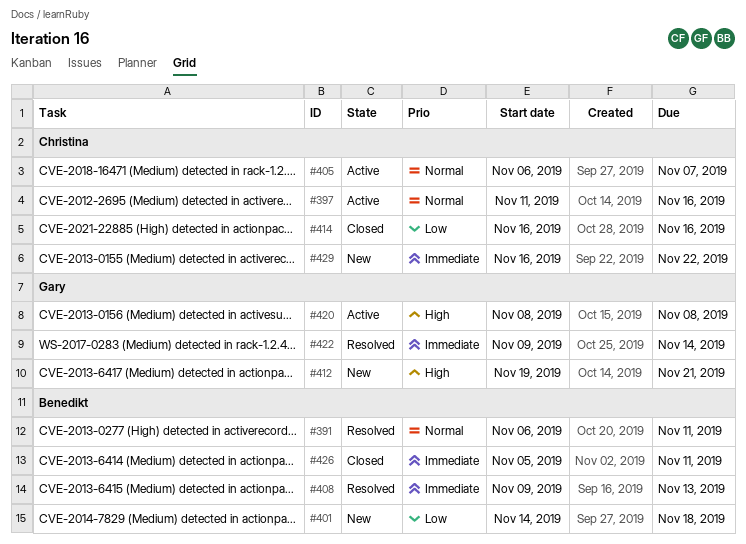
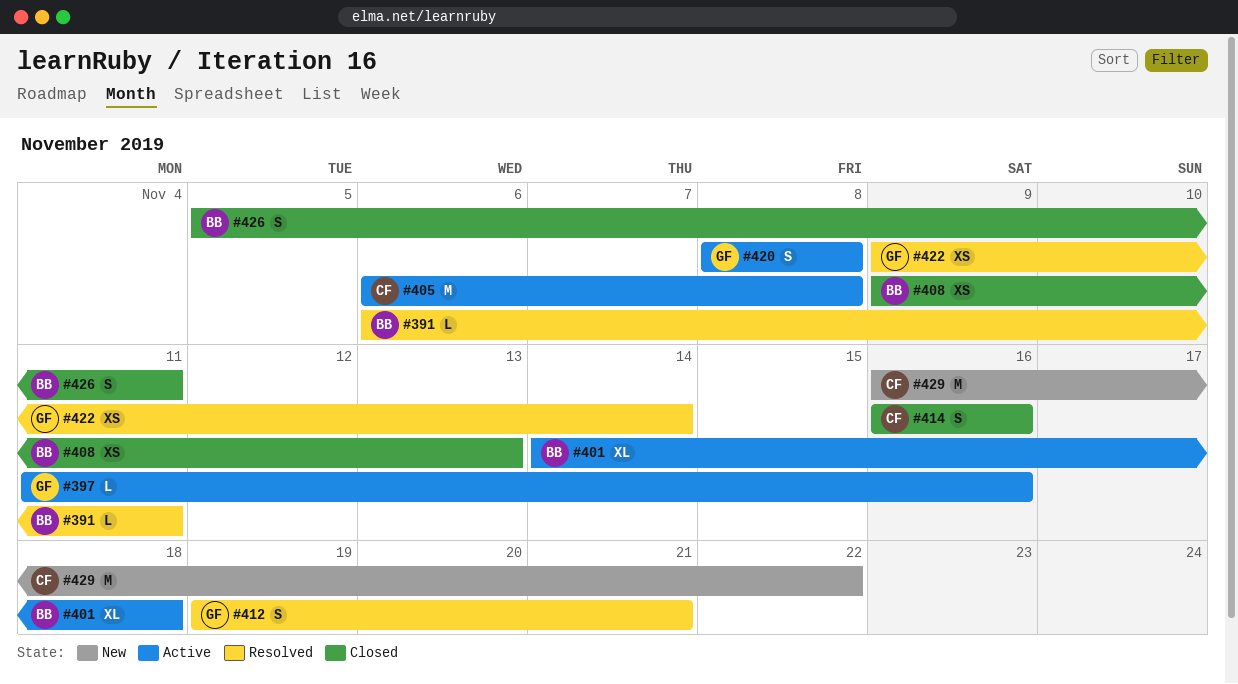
#397, owner: Christina -> Gary
#401, status: New -> Active
#405, due: Nov 7 -> Nov 8
#408, status: Resolved -> Closed
#412, status: New -> Resolved

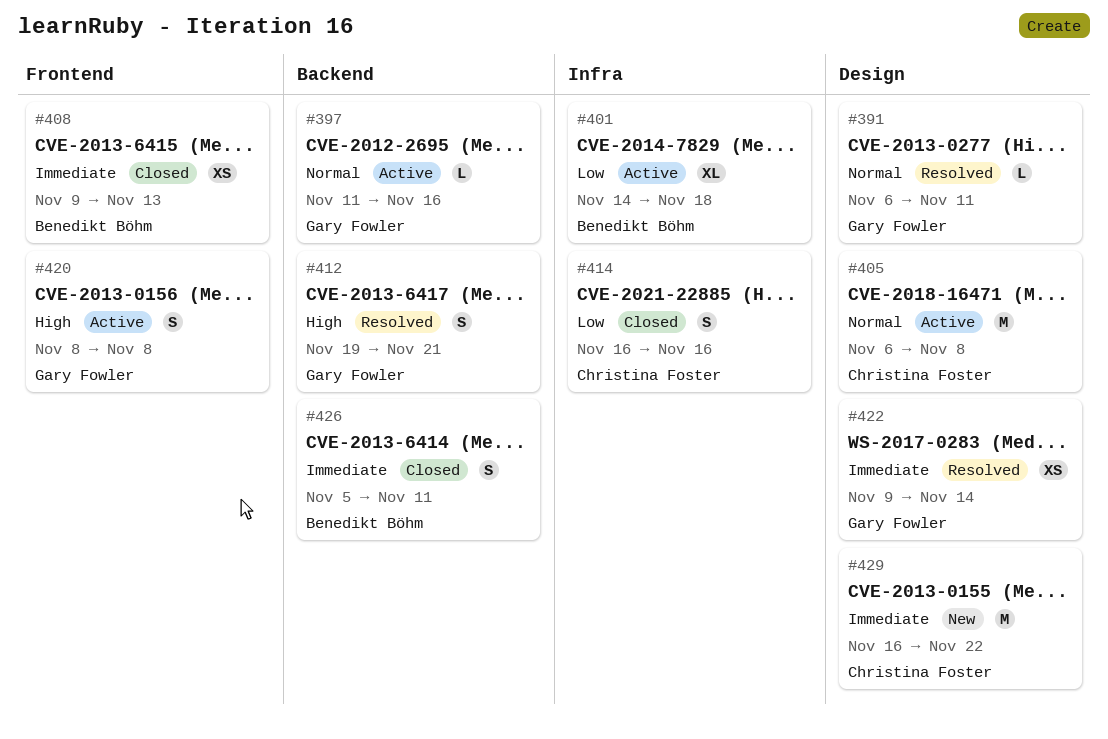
#391, owner: Benedikt Böhm -> Gary Fowler

